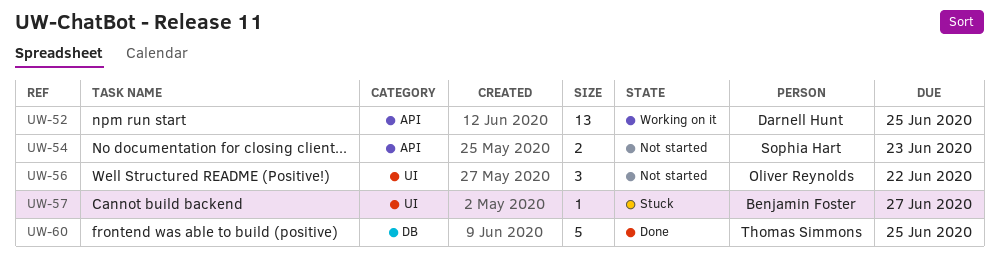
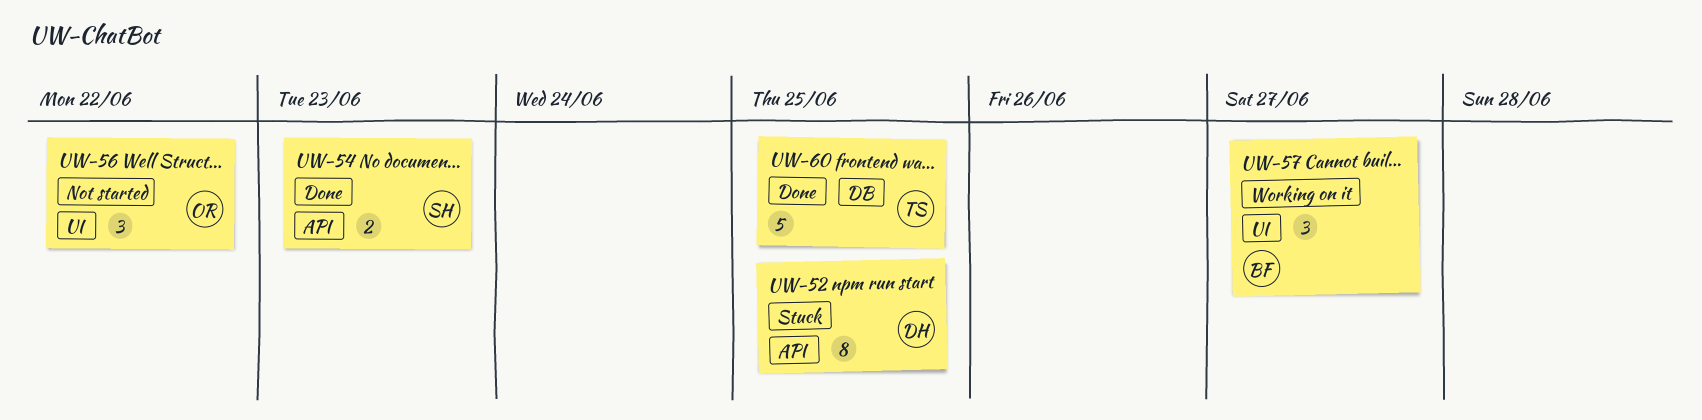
UW-52, status: Working on it -> Stuck
UW-52, estimate: 13 -> 8
UW-54, status: Not started -> Done
UW-57, status: Stuck -> Working on it
UW-57, estimate: 1 -> 3

